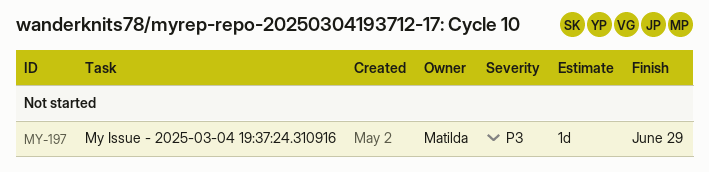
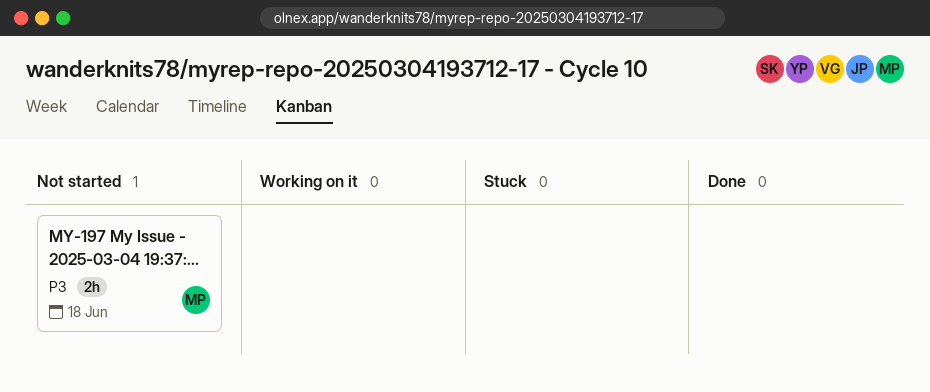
MY-197, estimate: 1d -> 2h
MY-197, due: Jun 29 -> Jun 18

